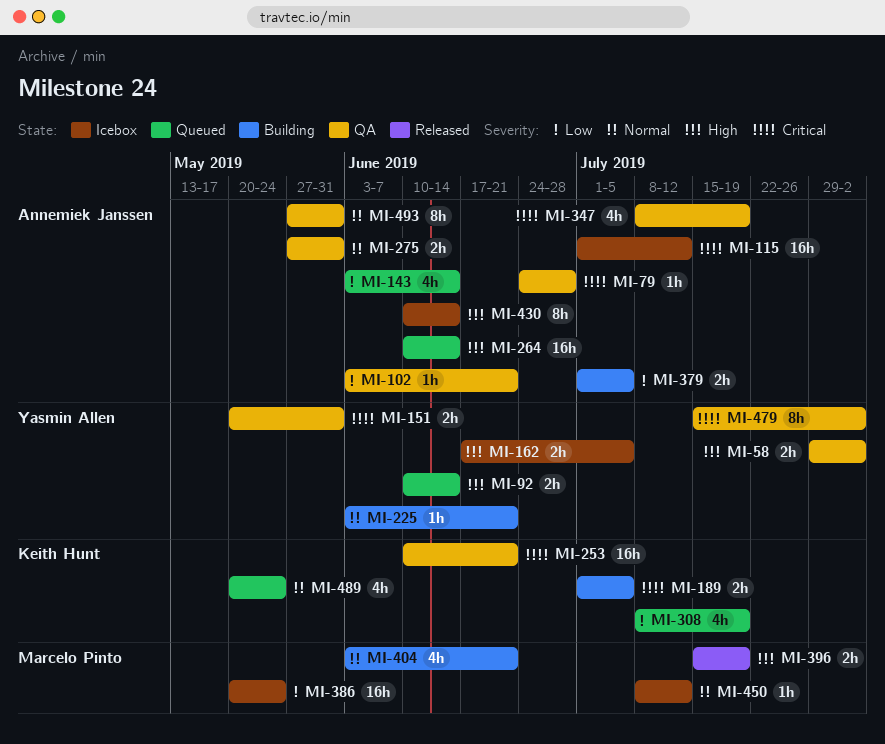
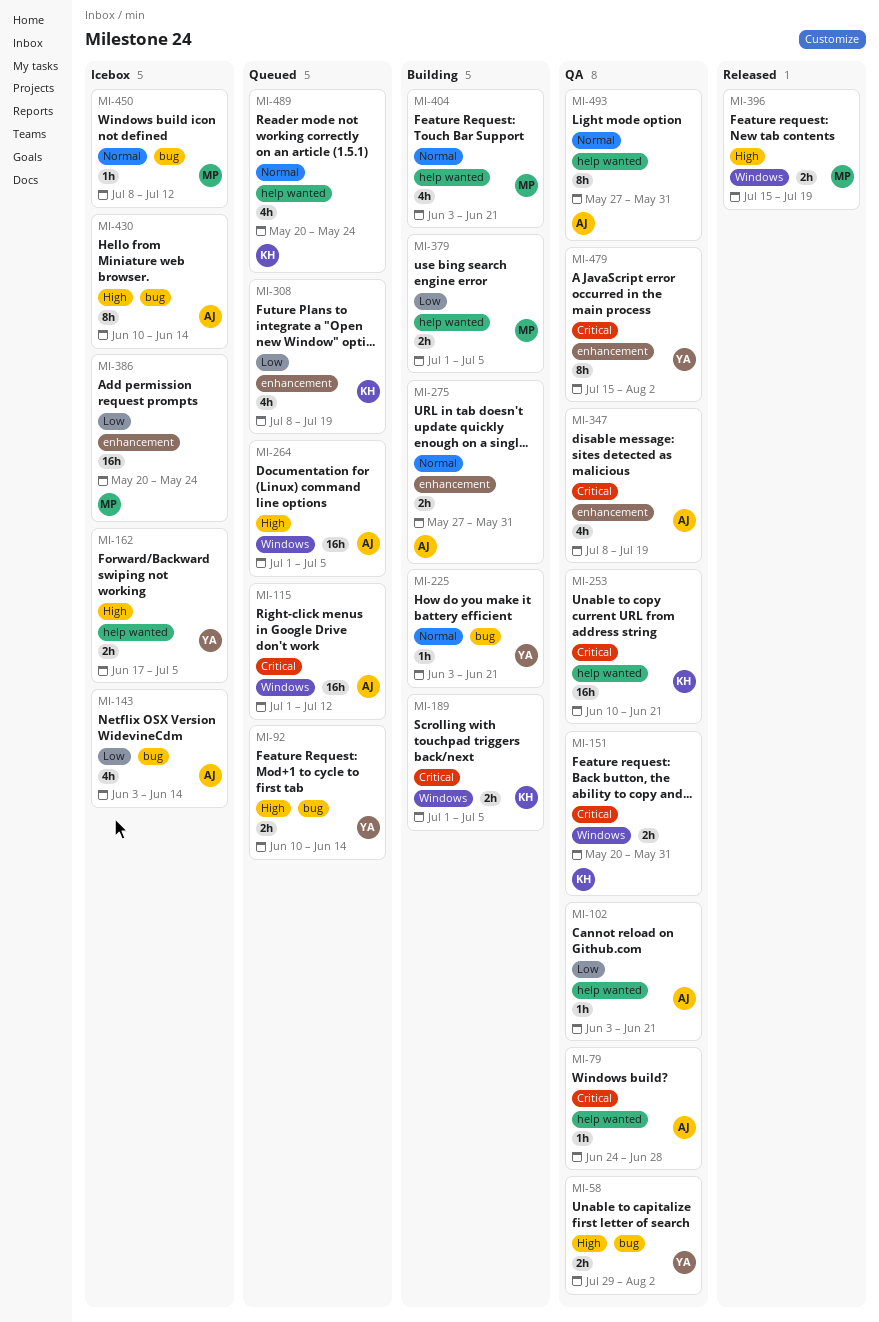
MI-115, status: Icebox -> Queued
MI-143, status: Queued -> Icebox
MI-151, owner: Yasmin Allen -> Keith Hunt
MI-264, start: Jun 10 -> Jul 1
MI-264, due: Jun 14 -> Jul 5
MI-275, status: QA -> Building
MI-379, owner: Annemiek Janssen -> Marcelo Pinto

